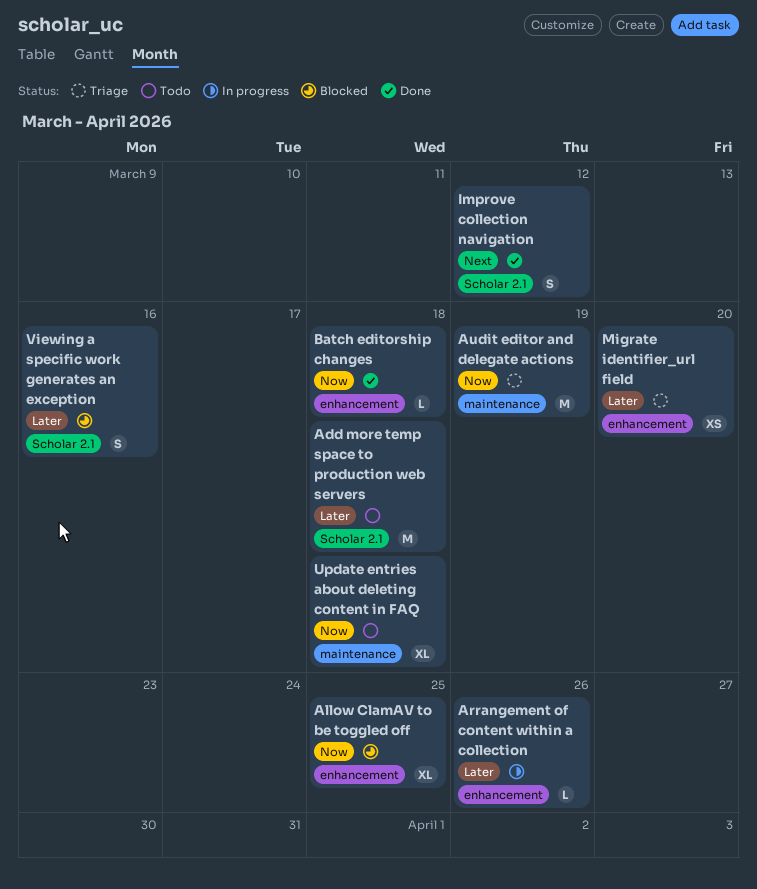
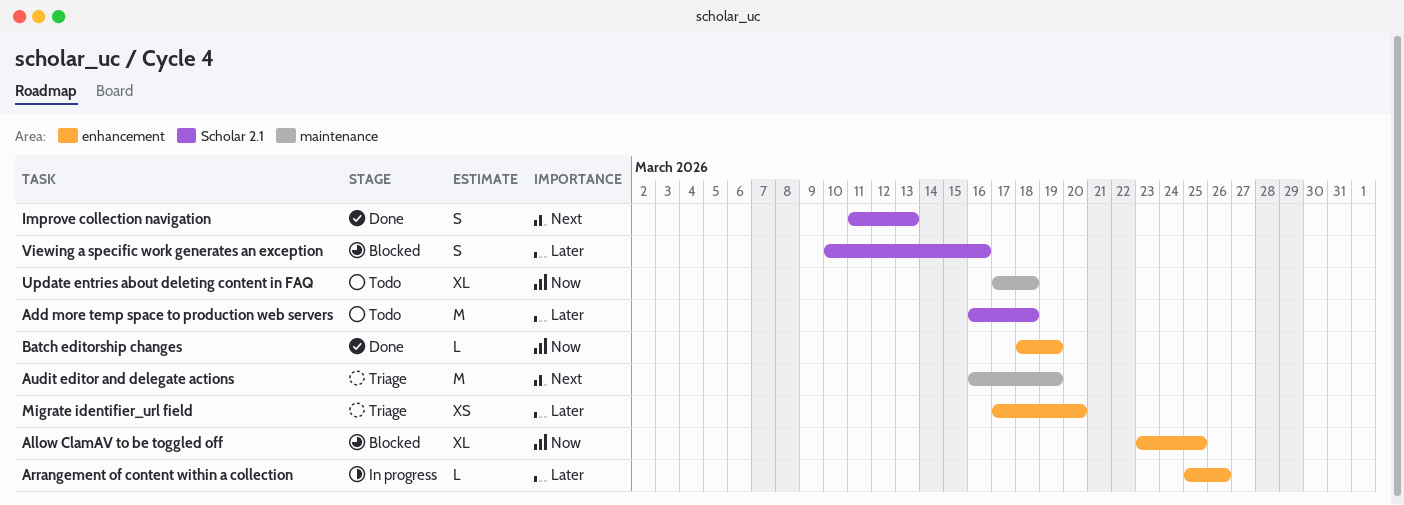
Audit editor and delegate actions, priority: Now -> Next
Batch editorship changes, due: Mar 18 -> Mar 19
Improve collection navigation, due: Mar 12 -> Mar 13

